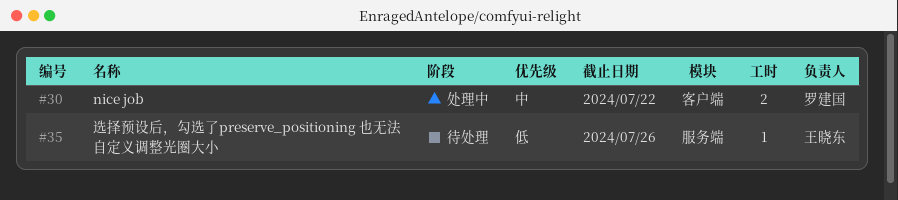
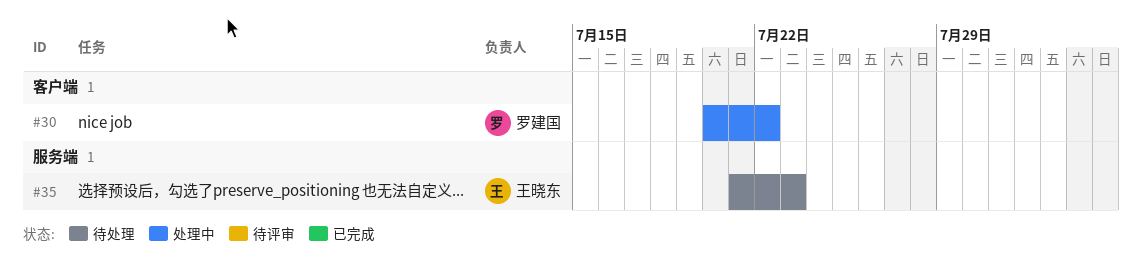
#35, due: Jul 26 -> Jul 23

